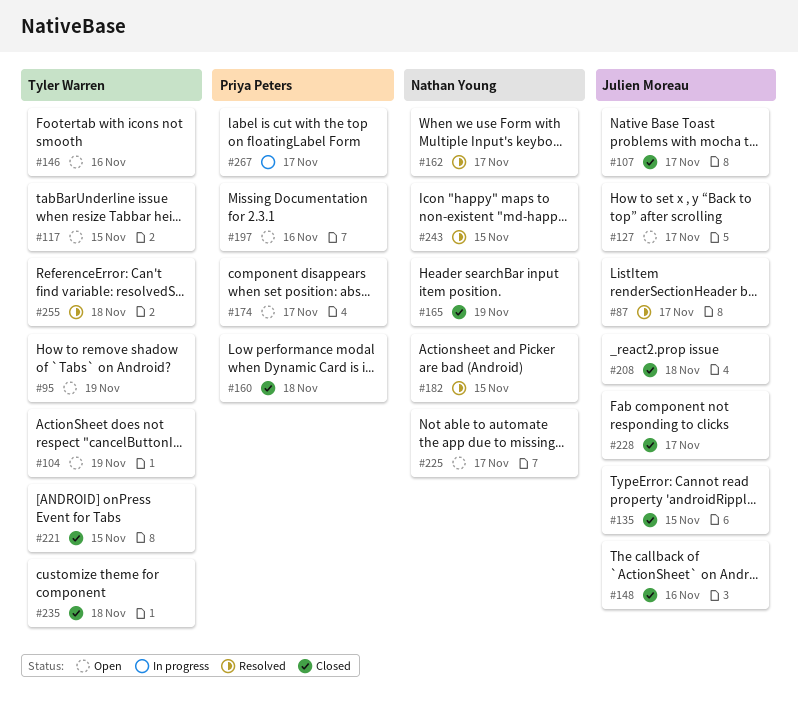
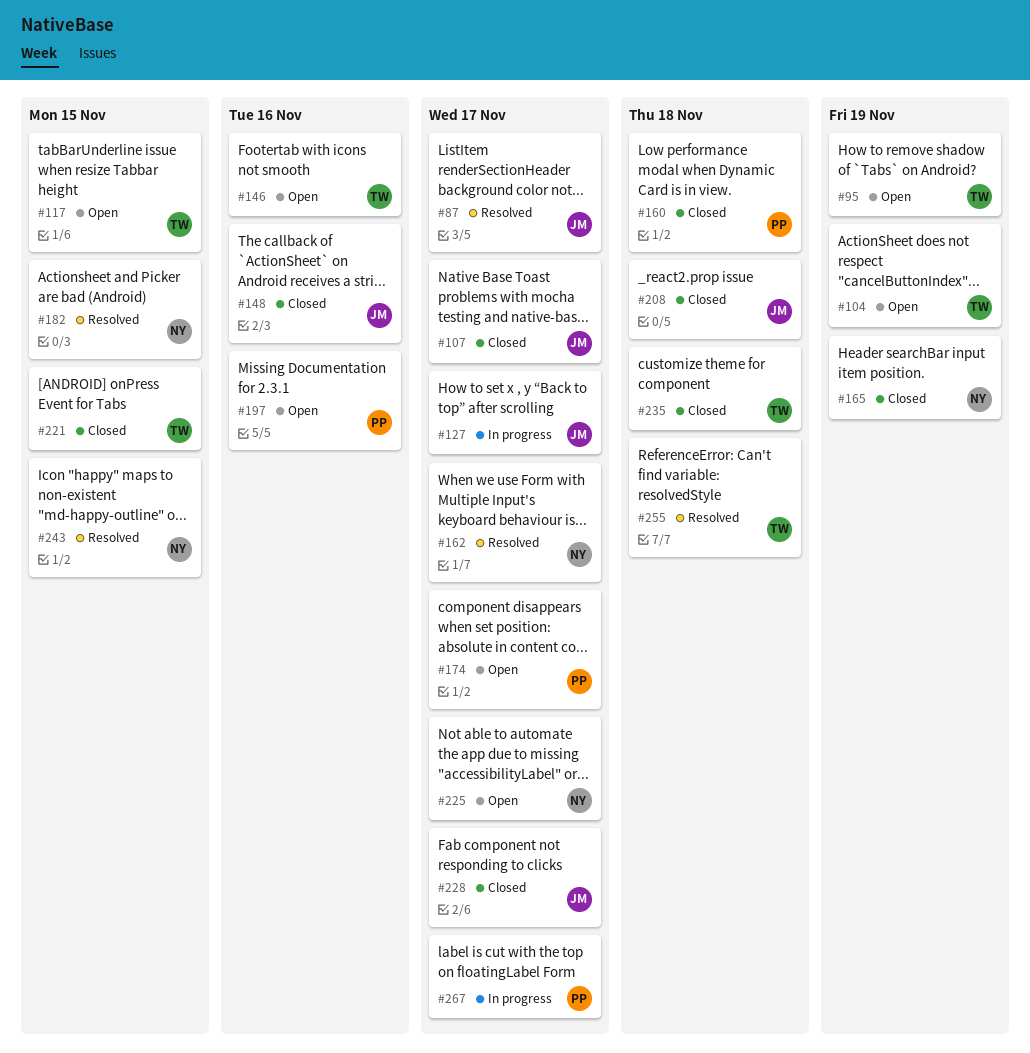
#127, status: Open -> In progress
#135: present -> none

